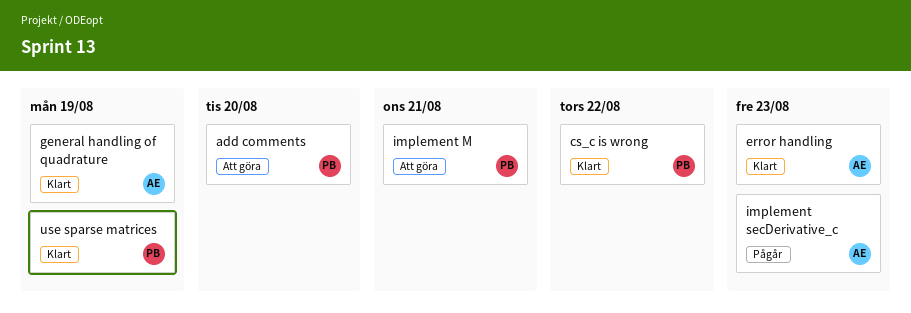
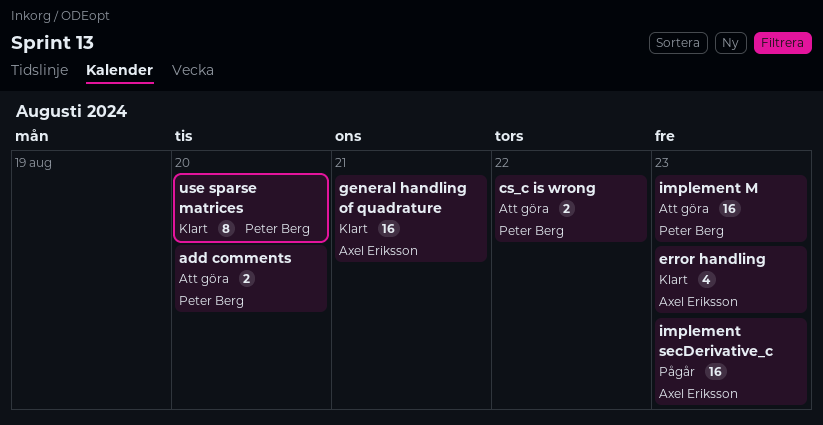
cs_c is wrong, status: Klart -> Att göra
general handling of quadrature, due: Aug 19 -> Aug 21
implement M, due: Aug 21 -> Aug 23
use sparse matrices, due: Aug 19 -> Aug 20

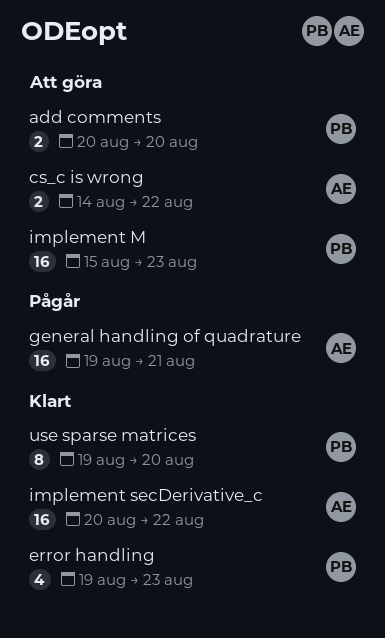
cs_c is wrong, owner: Peter Berg -> Axel Eriksson
error handling, owner: Axel Eriksson -> Peter Berg
general handling of quadrature, status: Klart -> Pågår
implement secDerivative_c, status: Pågår -> Klart
implement secDerivative_c, due: Aug 23 -> Aug 22

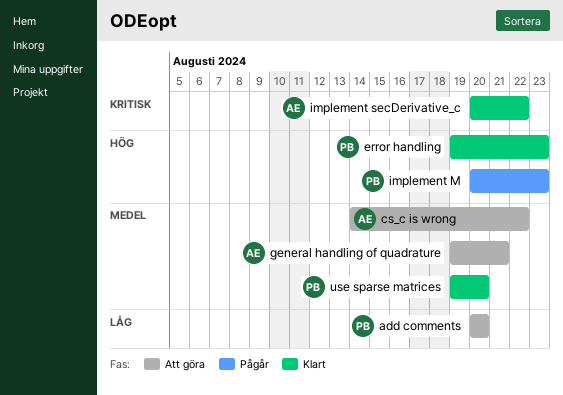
general handling of quadrature, status: Pågår -> Att göra
implement M, status: Att göra -> Pågår
implement M, start: Aug 15 -> Aug 20

